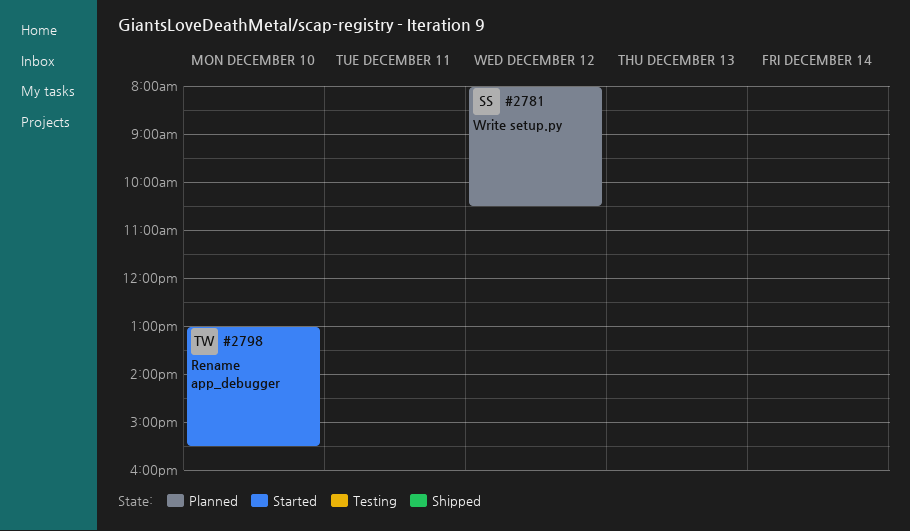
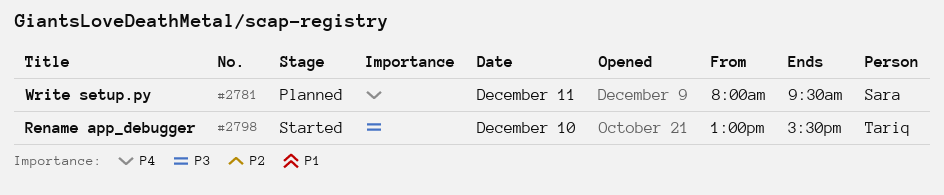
#2781, day: Dec 12 -> Dec 11
#2781, ends: 10:30 -> 09:30

